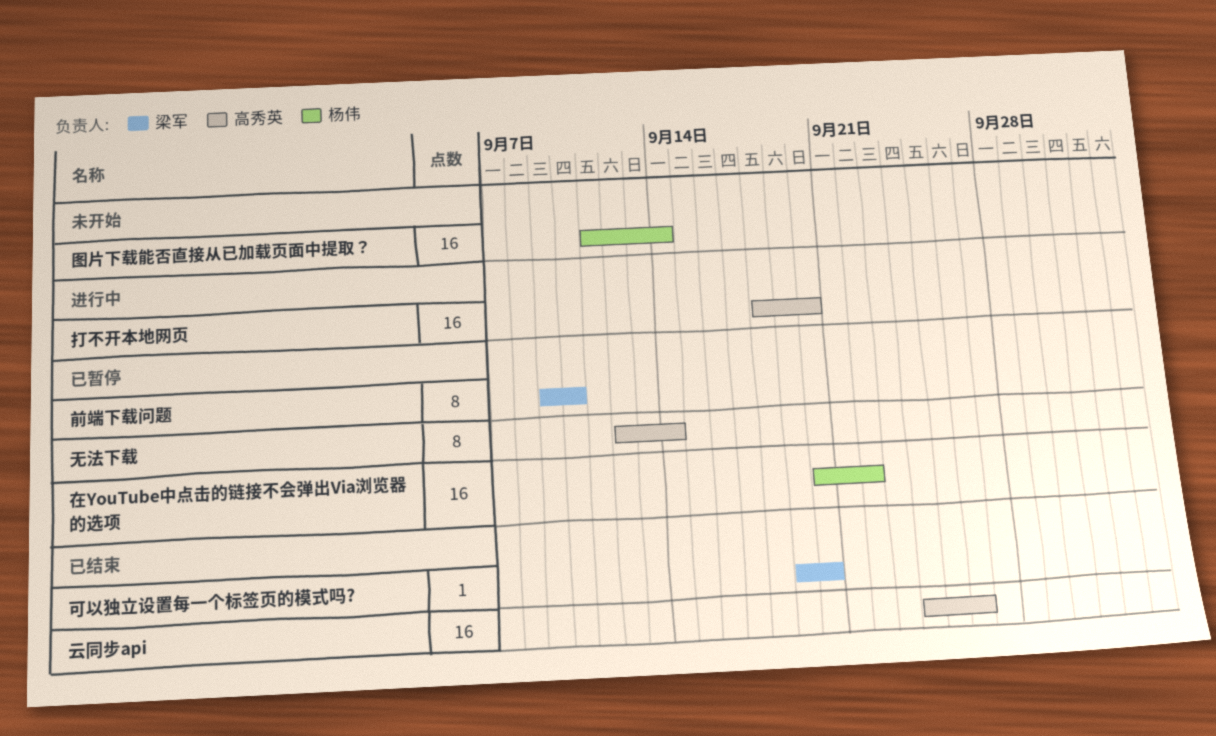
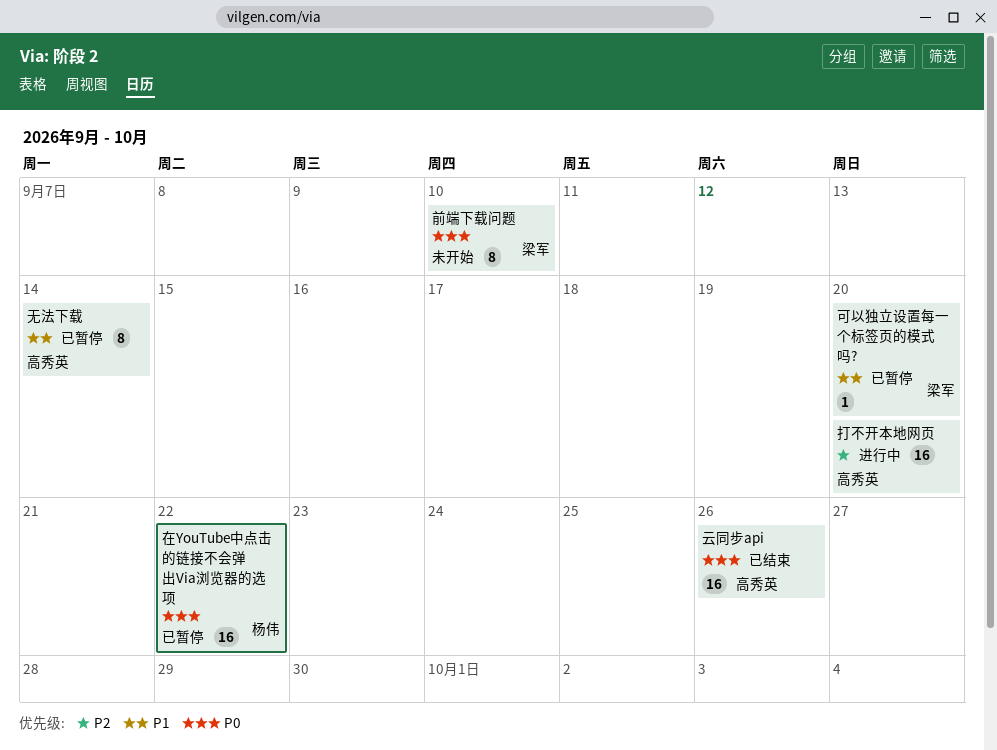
前端下载问题, status: 已暂停 -> 未开始
可以独立设置每一个标签页的模式吗?, status: 已结束 -> 已暂停
图片下载能否直接从已加载页面中提取？: present -> none

